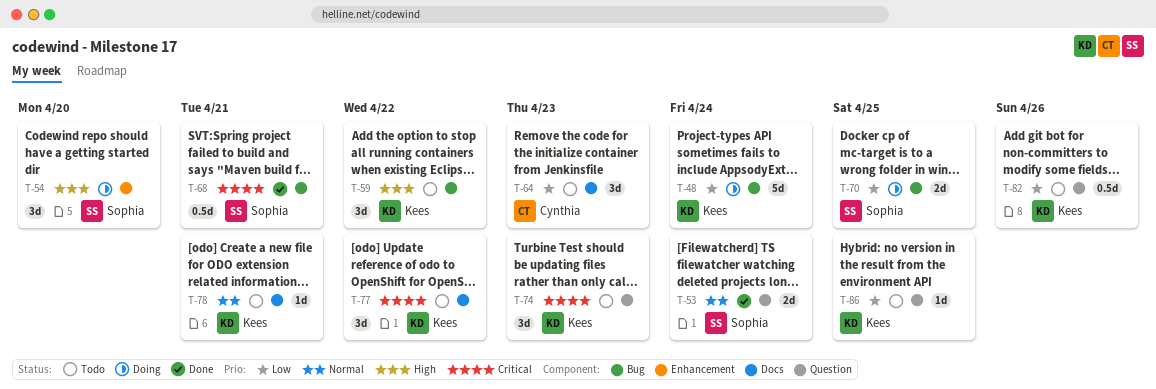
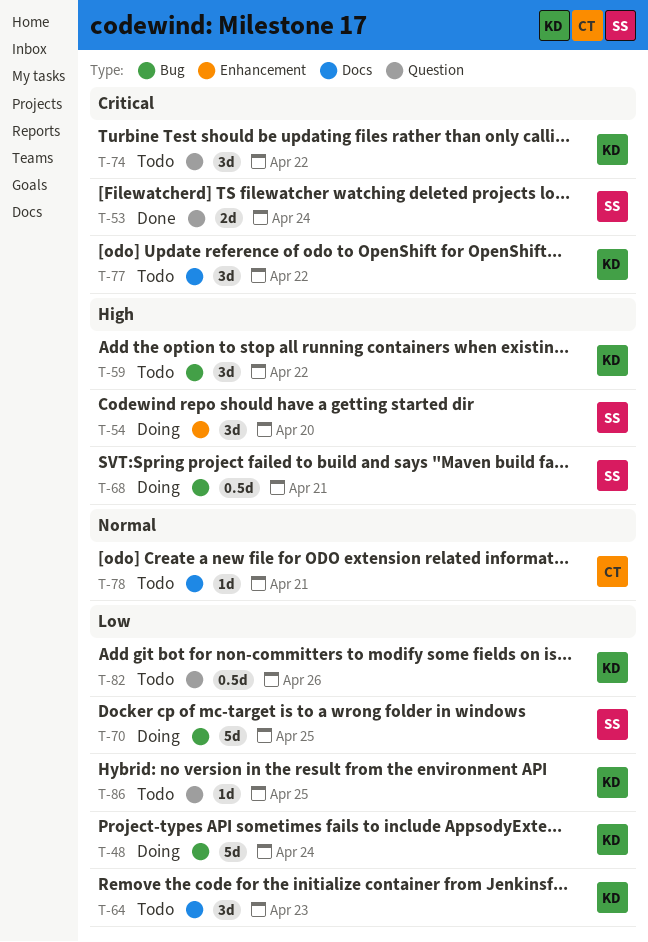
T-53, priority: Normal -> Critical
T-64, owner: Cynthia -> Kees
T-68, status: Done -> Doing
T-68, priority: Critical -> High
T-70, estimate: 2d -> 5d
T-74, due: Apr 23 -> Apr 22
T-78, owner: Kees -> Cynthia

